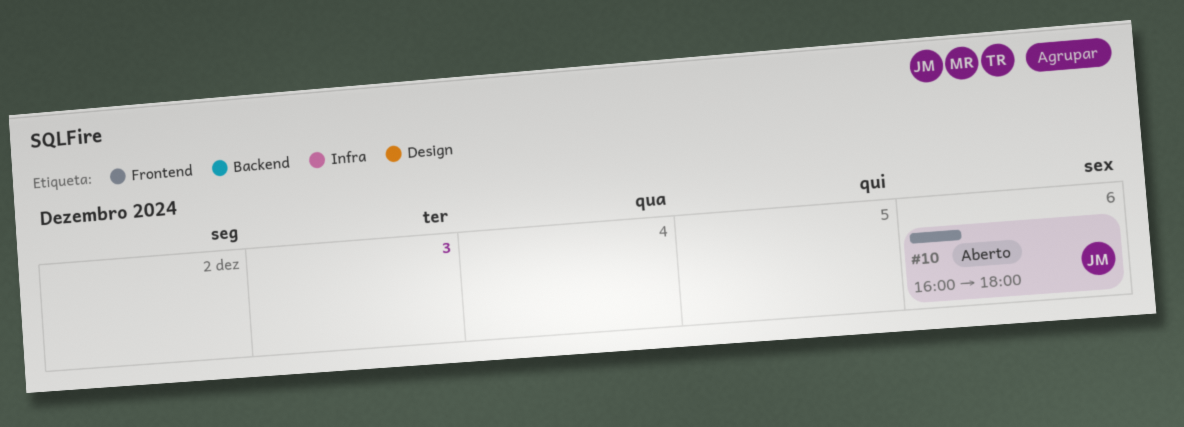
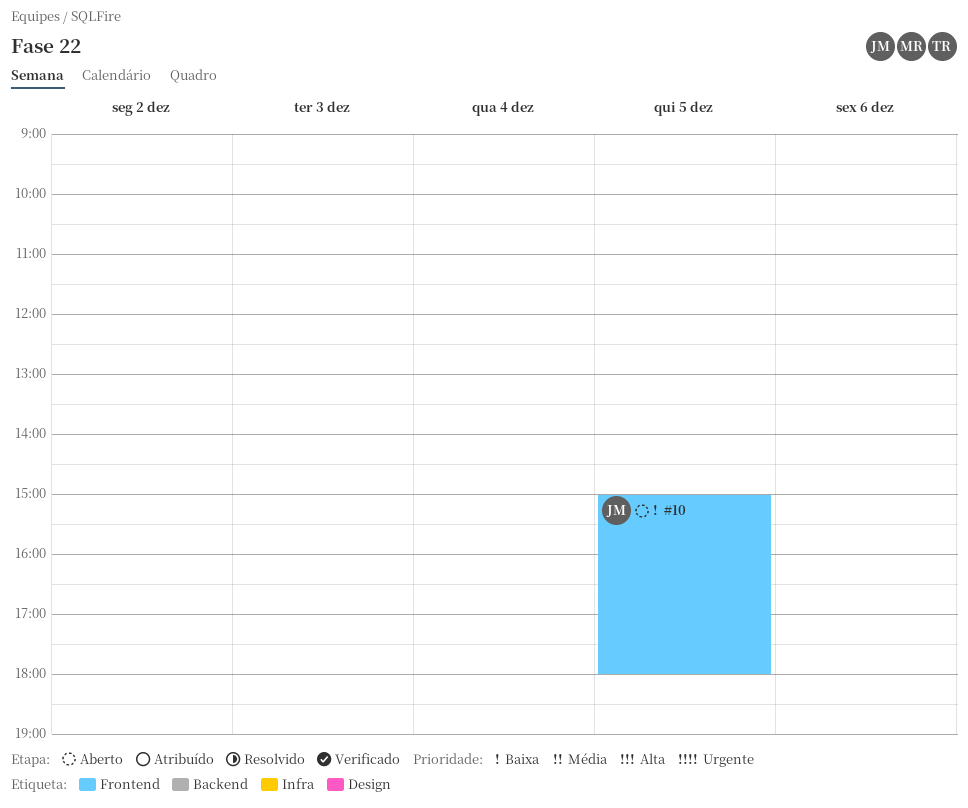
#10, day: Dec 6 -> Dec 5
#10, begins: 16:00 -> 15:00

